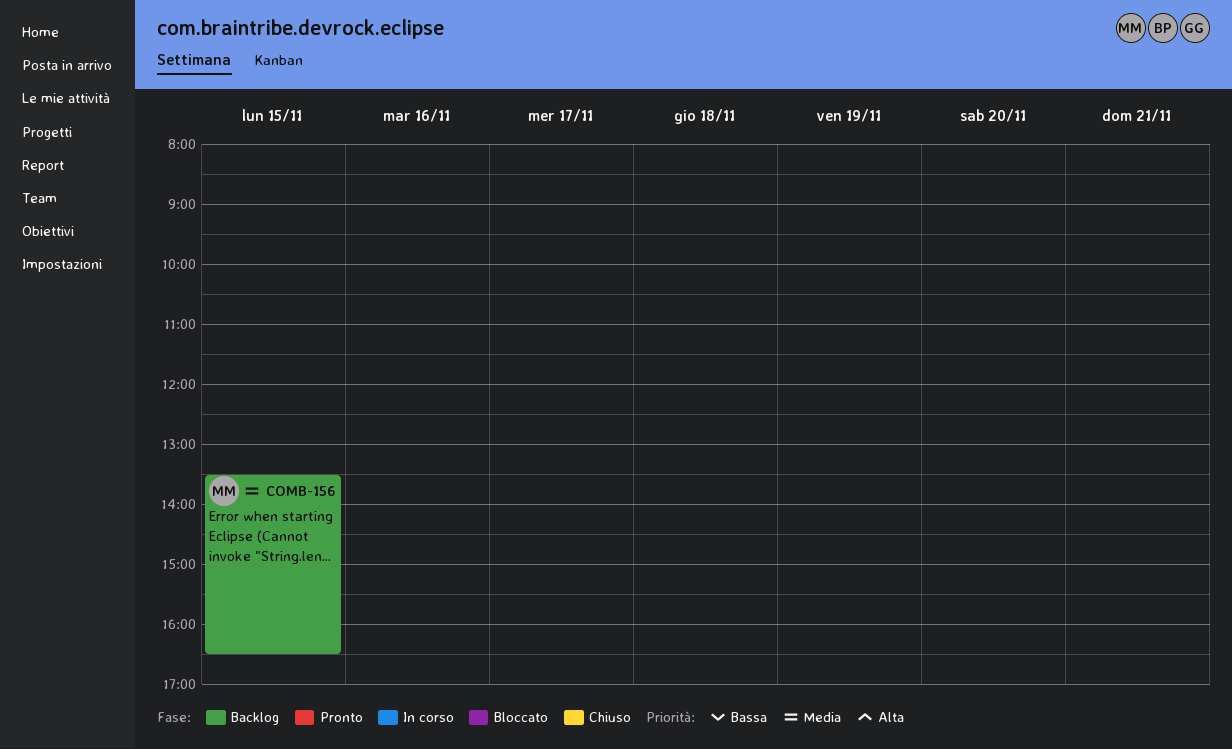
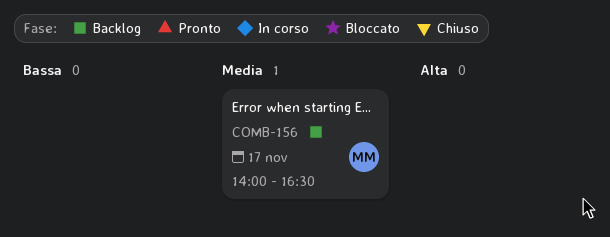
COMB-156, day: Nov 15 -> Nov 17
COMB-156, begins: 13:30 -> 14:00

